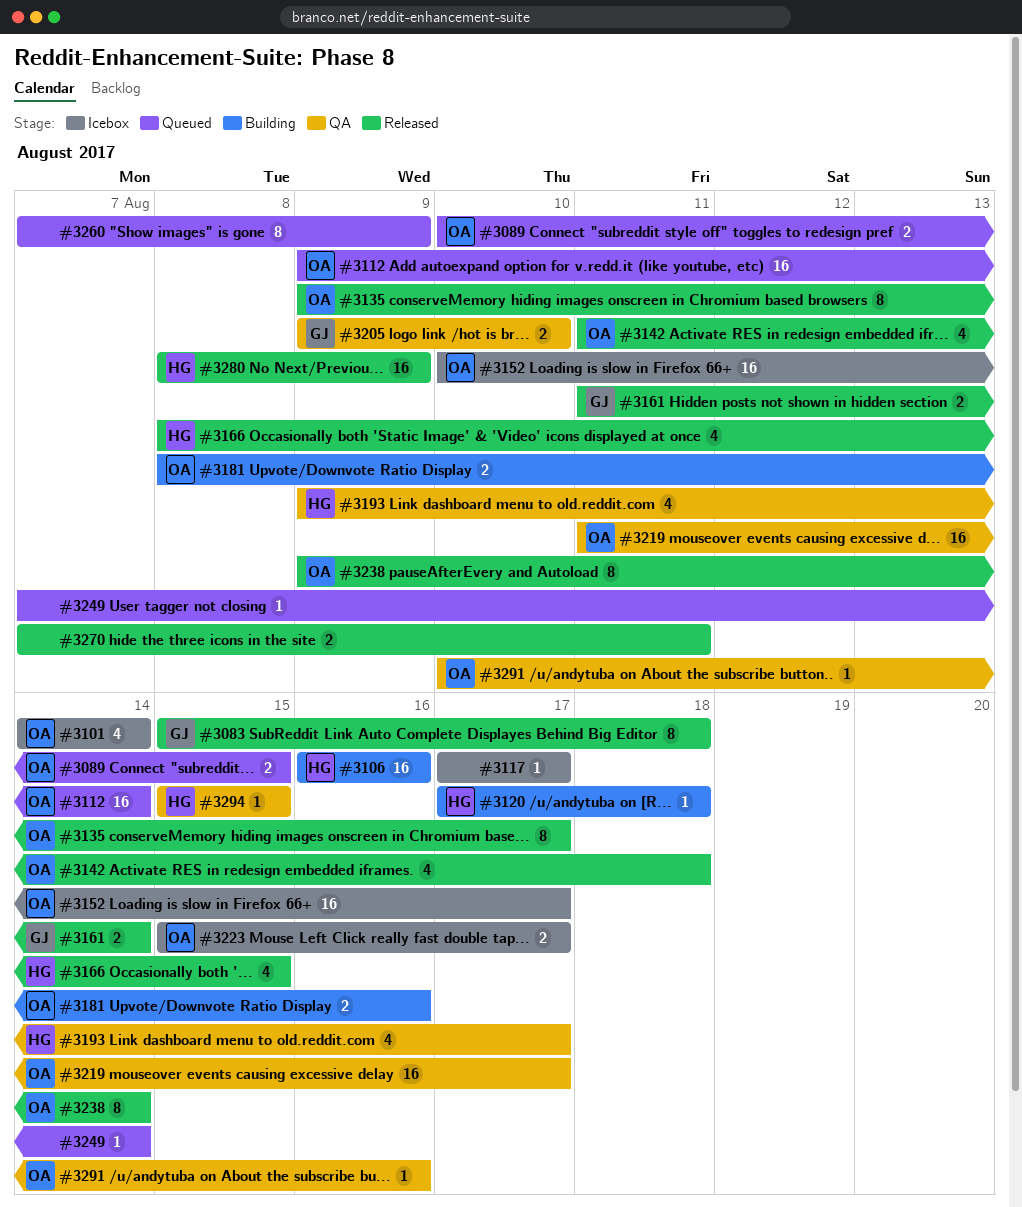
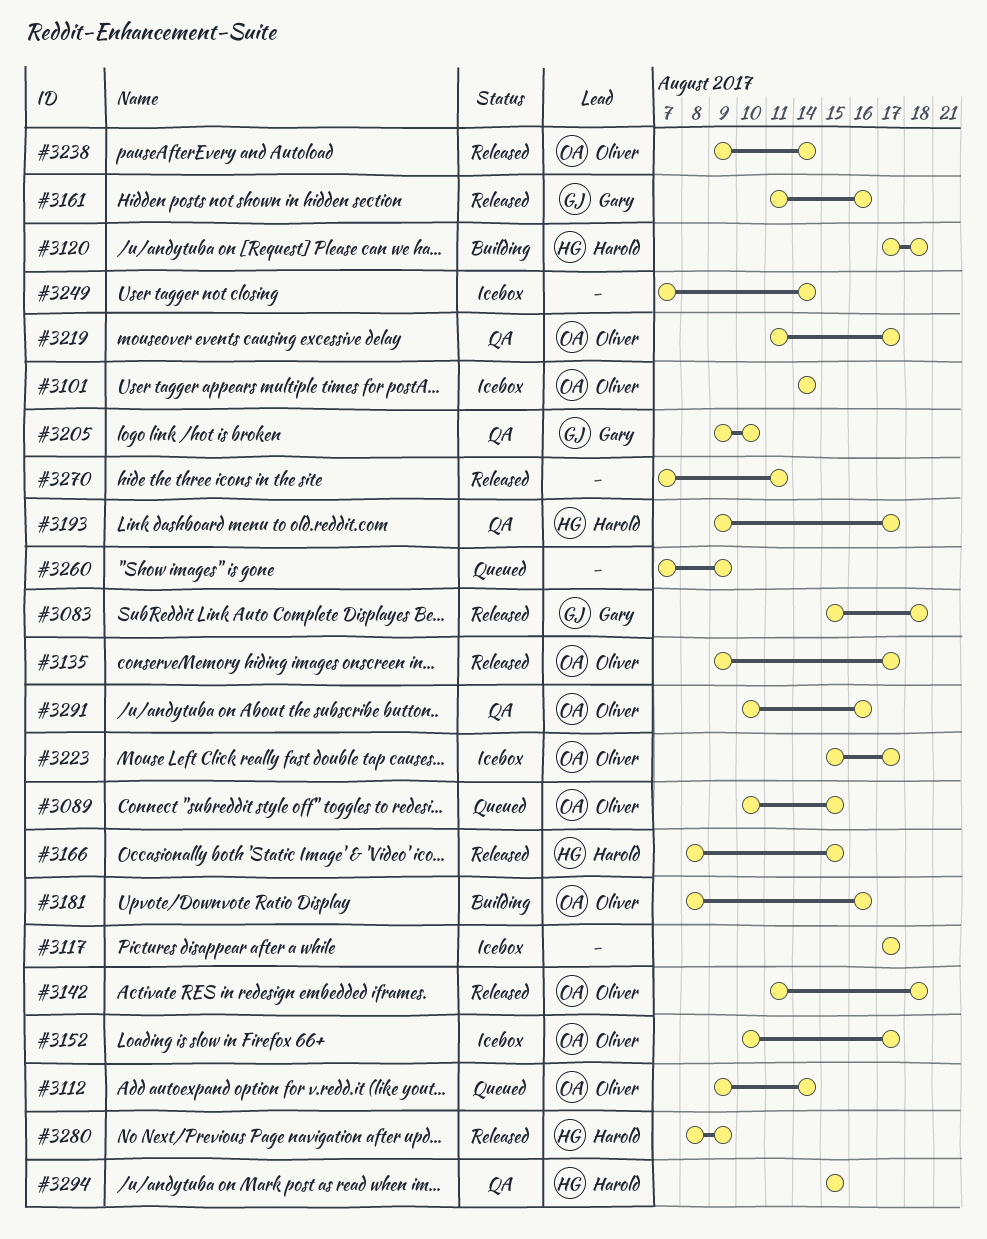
#3106: present -> none
#3161, due: Aug 14 -> Aug 16
#3249, status: Queued -> Icebox

